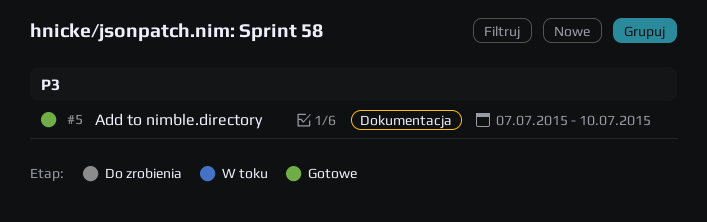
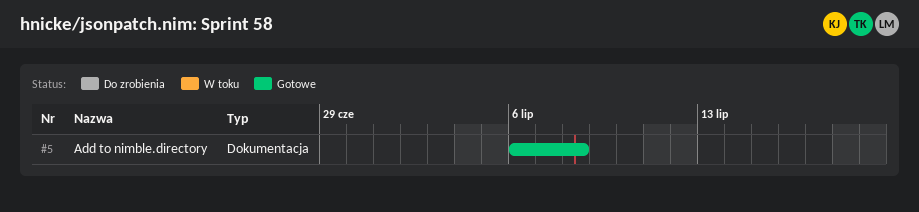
#5, start: Jul 7 -> Jul 6
#5, due: Jul 10 -> Jul 8

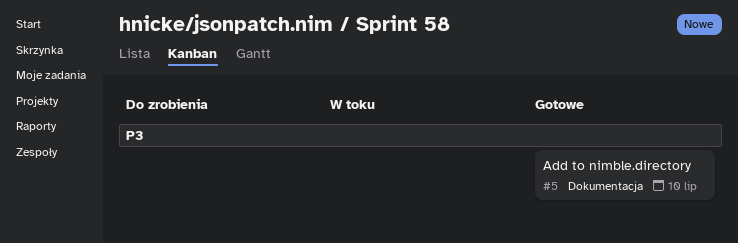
#5, due: Jul 8 -> Jul 10

